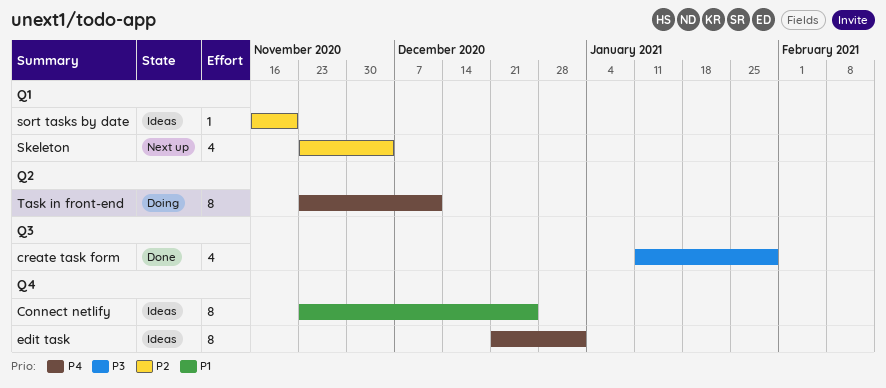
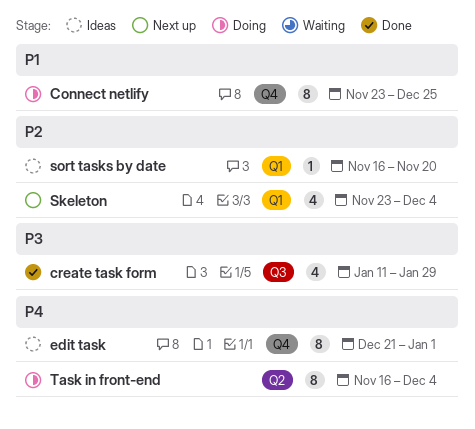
Connect netlify, status: Ideas -> Doing
Task in front-end, start: Nov 23 -> Nov 16
Task in front-end, due: Dec 11 -> Dec 4

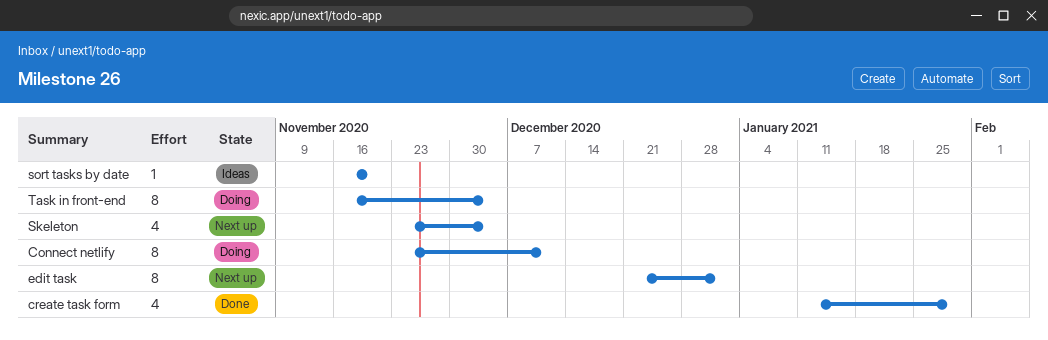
Connect netlify, due: Dec 25 -> Dec 11
edit task, status: Ideas -> Next up

